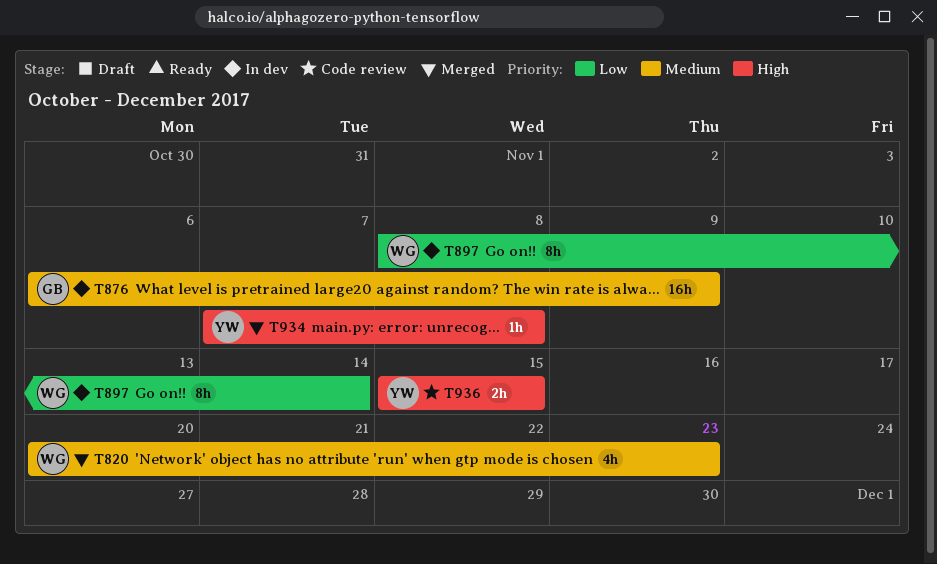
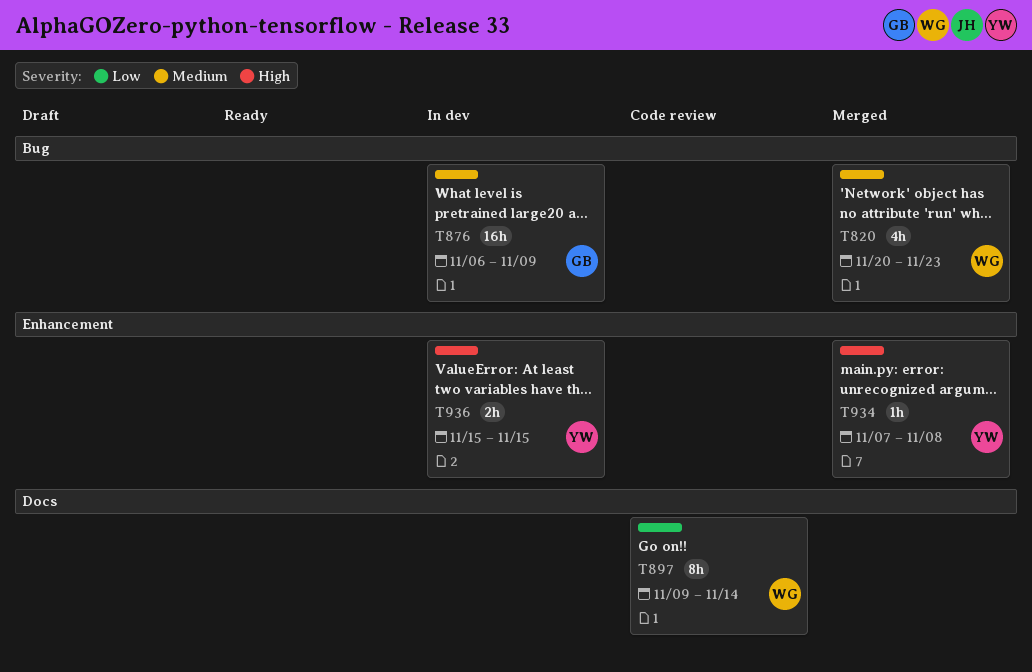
T897, status: In dev -> Code review
T897, start: Nov 8 -> Nov 9
T936, status: Code review -> In dev

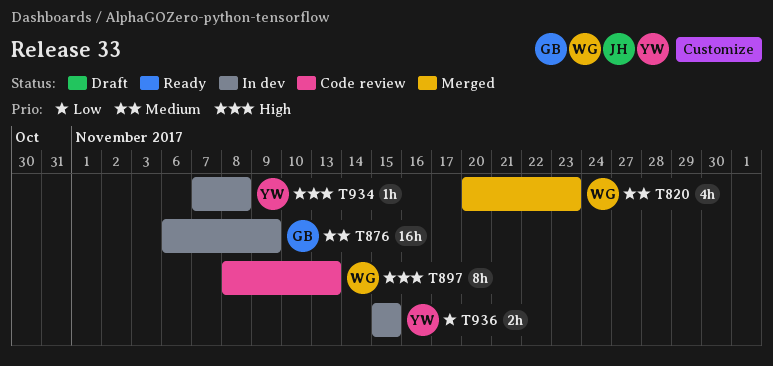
T897, priority: Low -> High
T897, start: Nov 9 -> Nov 8
T897, due: Nov 14 -> Nov 13
T934, status: Merged -> In dev
T936, priority: High -> Low

